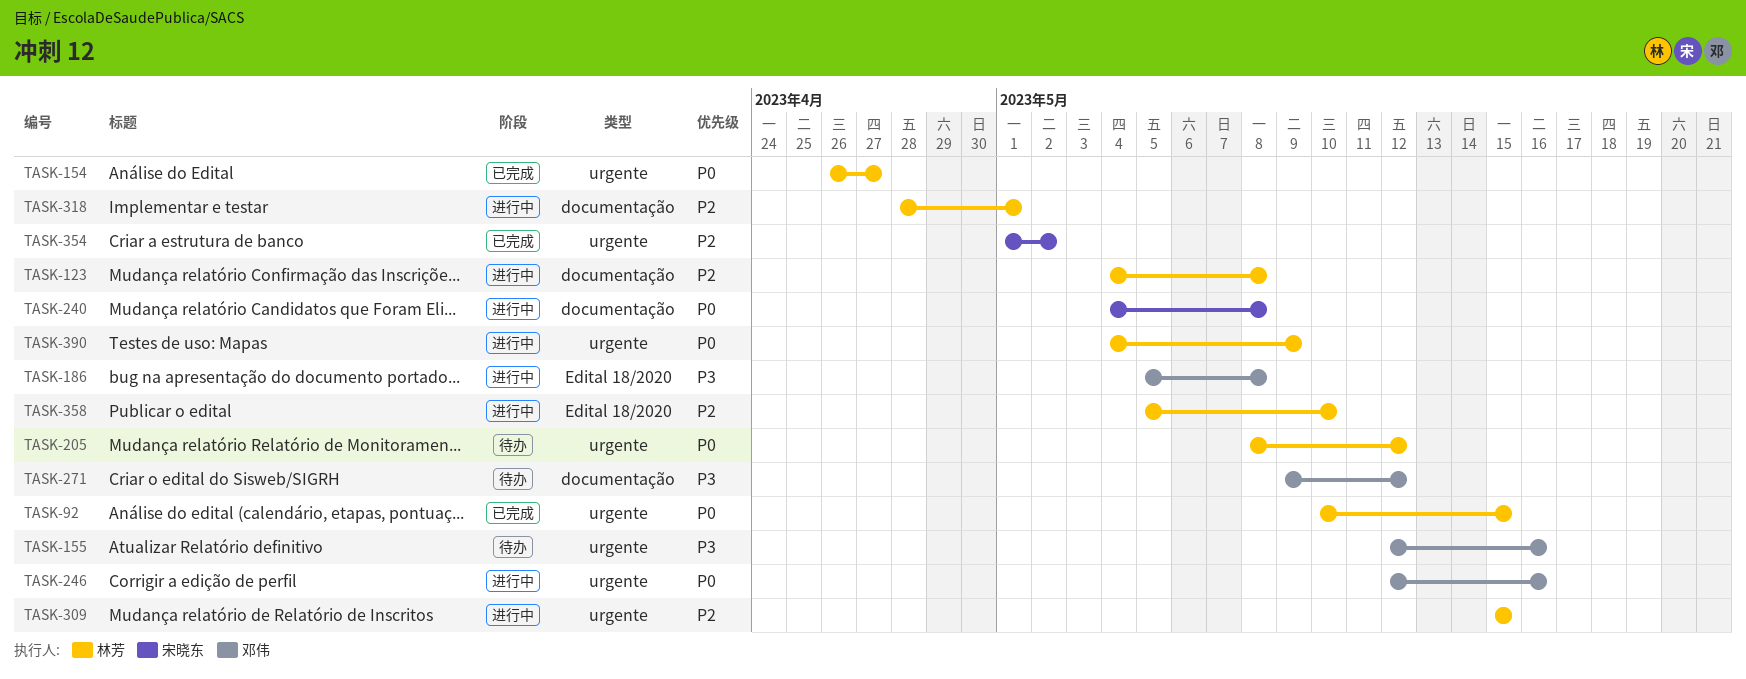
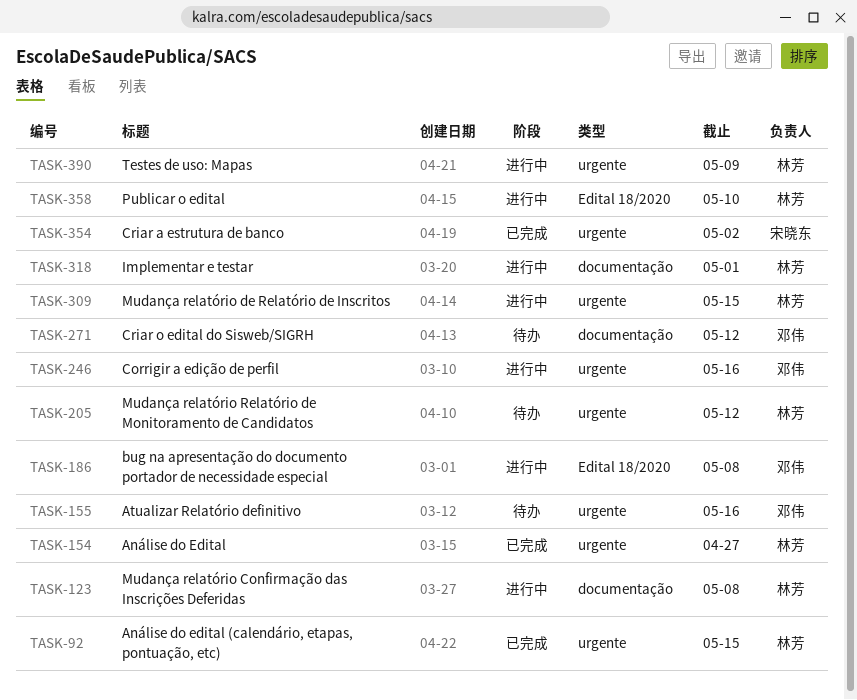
TASK-240: present -> none

